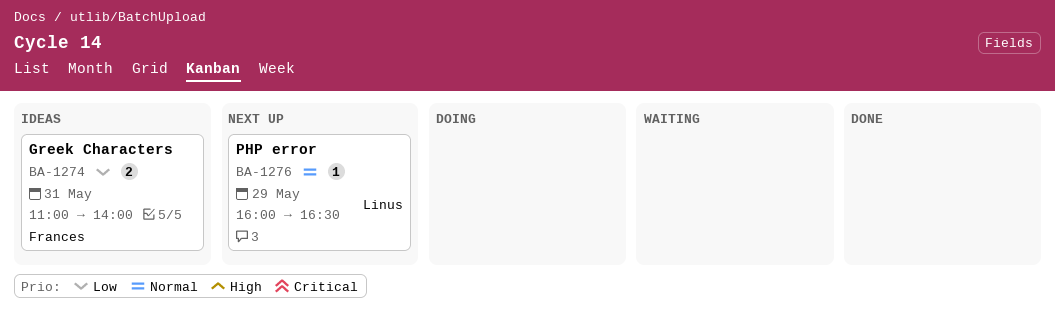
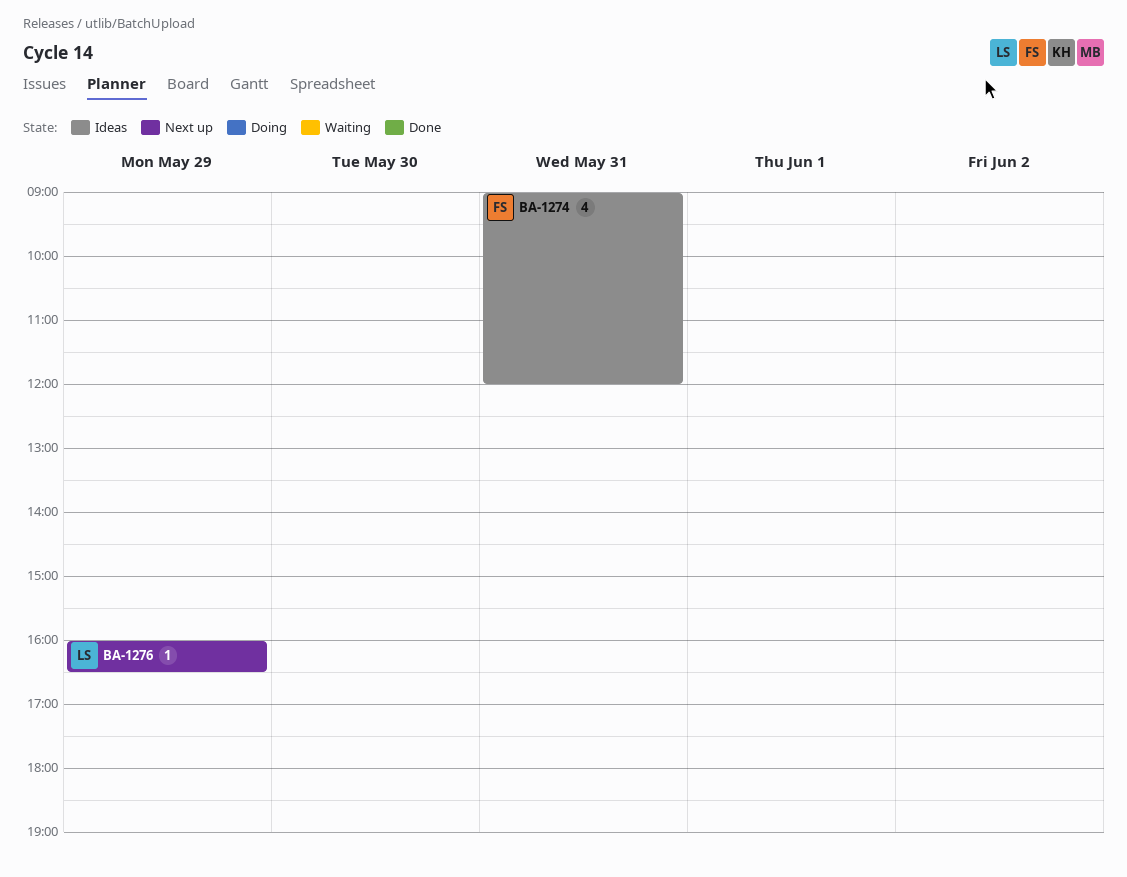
BA-1274, estimate: 2 -> 4
BA-1274, begins: 11:00 -> 09:00
BA-1274, ends: 14:00 -> 12:00

